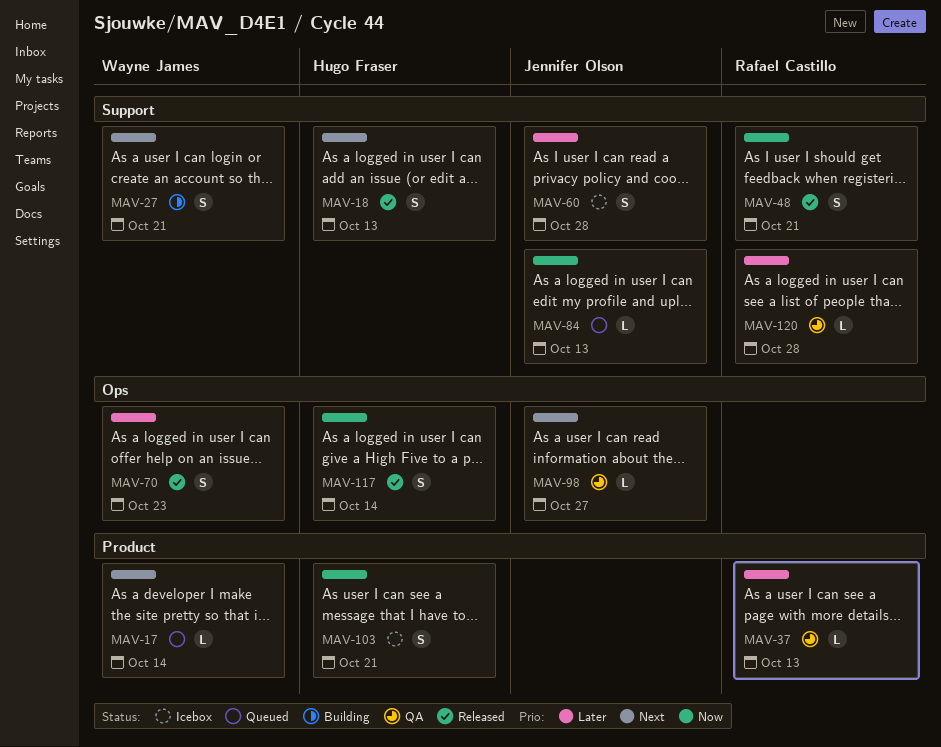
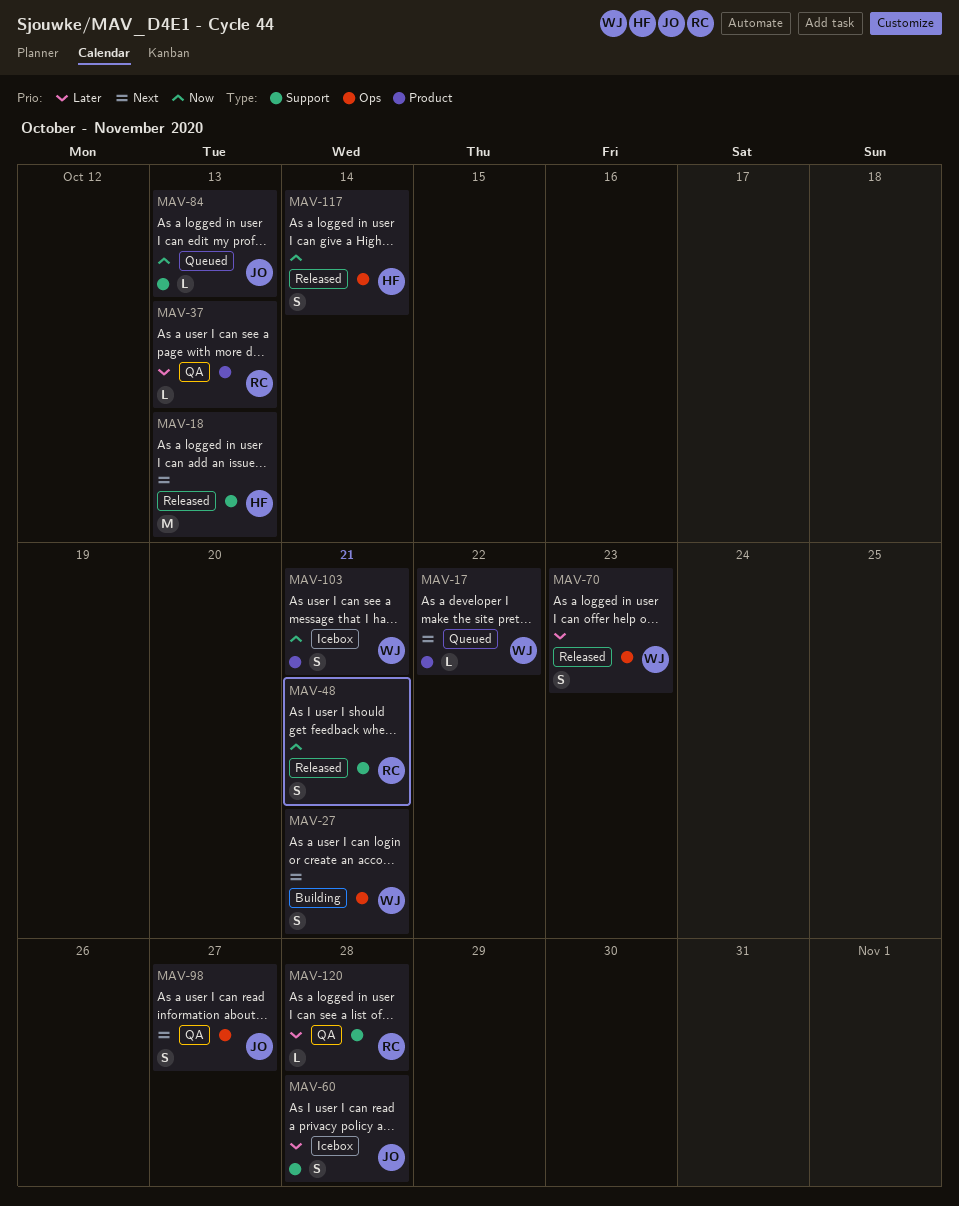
MAV-17, due: Oct 14 -> Oct 22
MAV-18, estimate: S -> M
MAV-27, label: Support -> Ops
MAV-98, estimate: L -> S
MAV-103, owner: Hugo Fraser -> Wayne James

